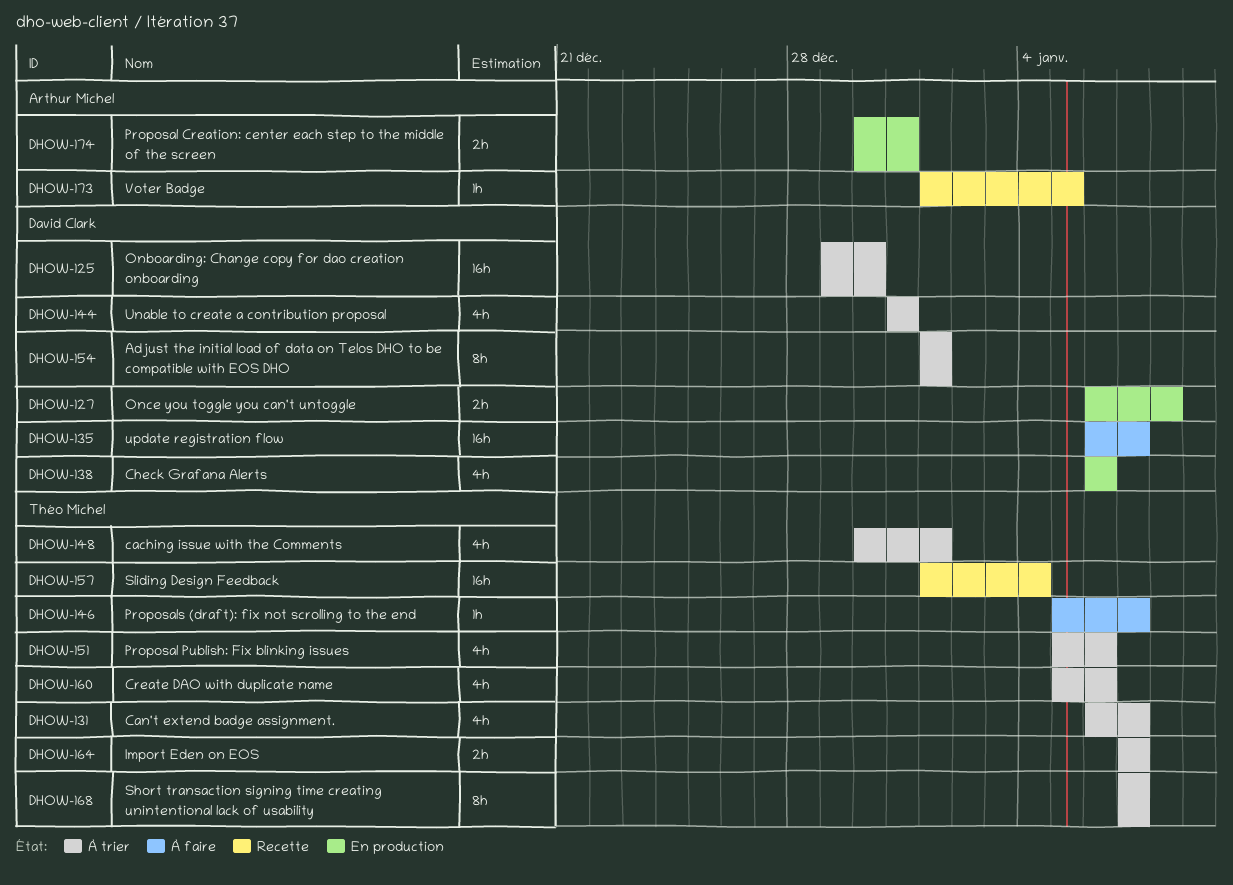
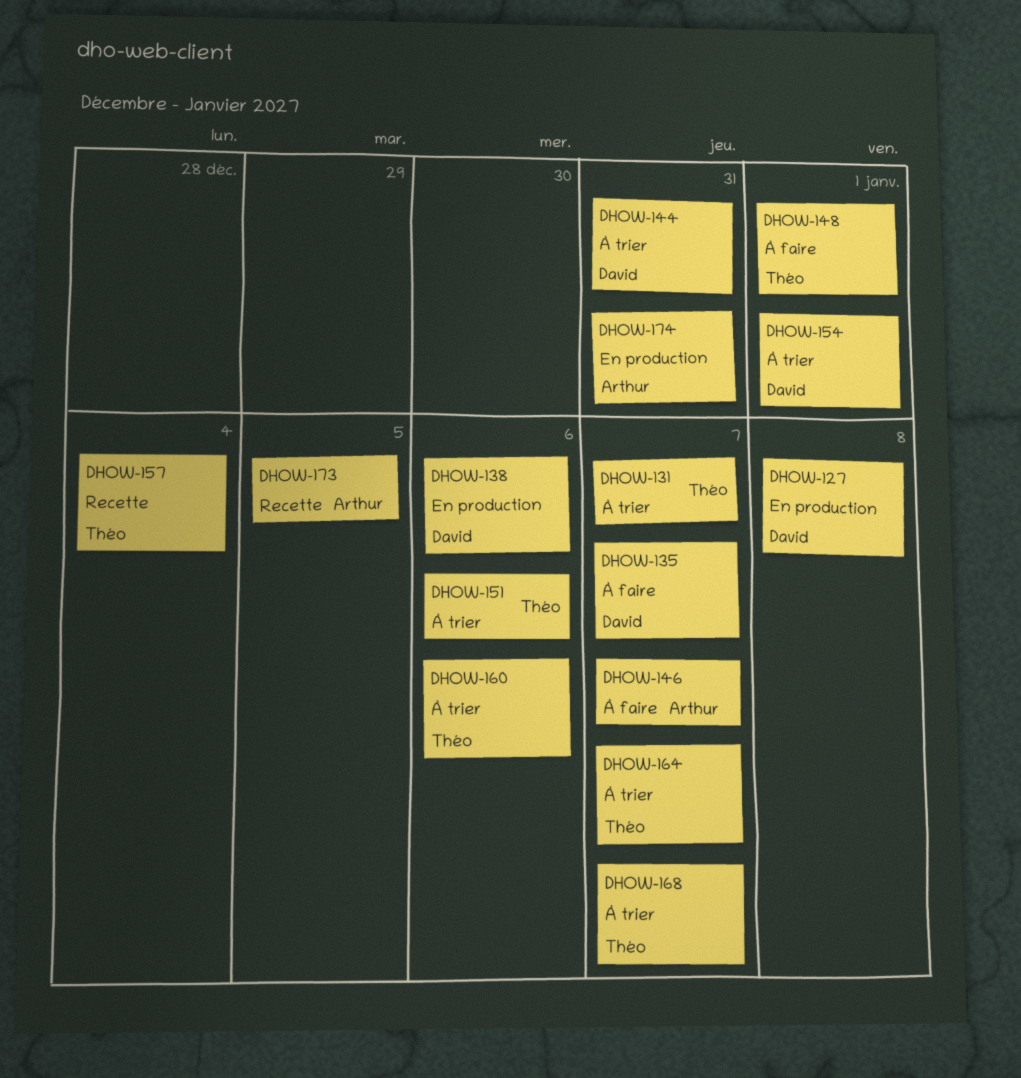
DHOW-125: present -> none
DHOW-146, owner: Théo Michel -> Arthur Michel
DHOW-148, status: À trier -> À faire

